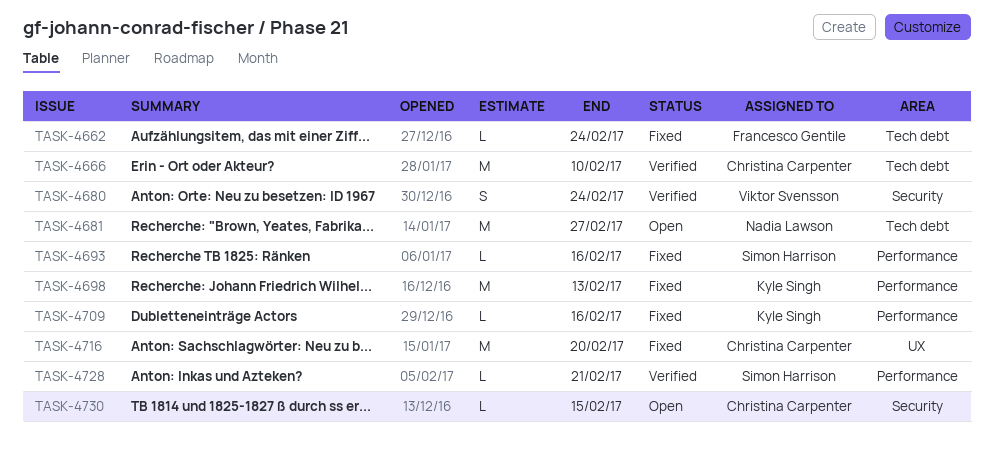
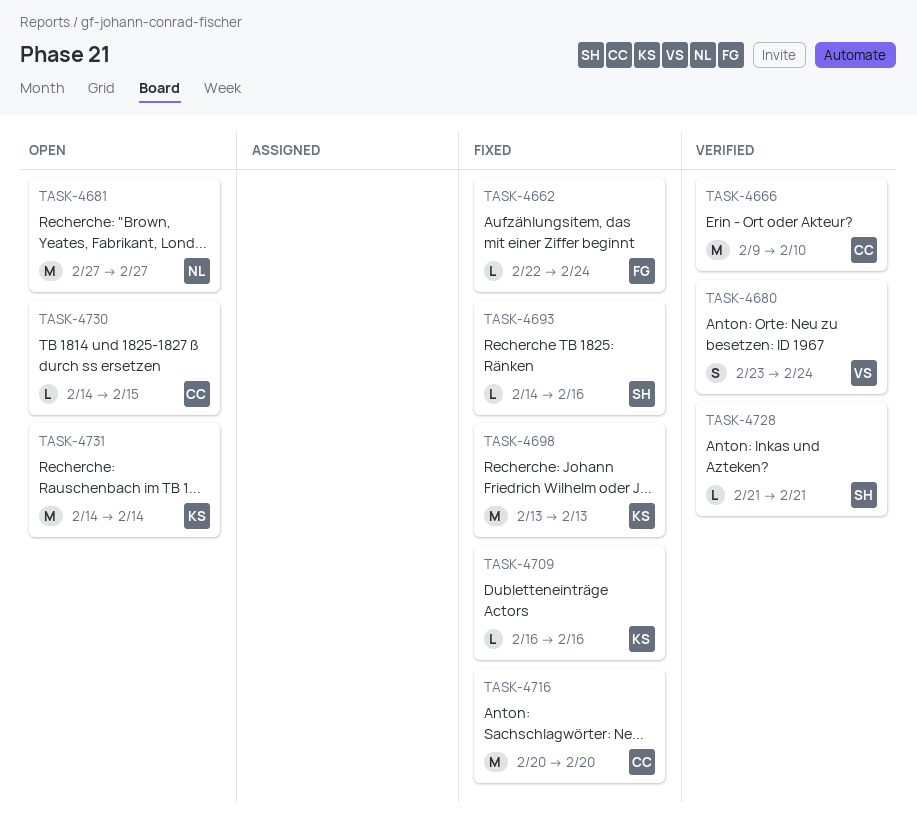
TASK-4731: none -> present

